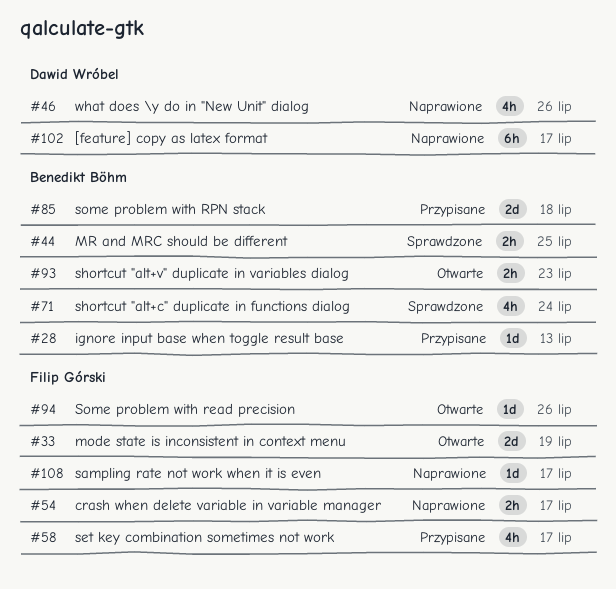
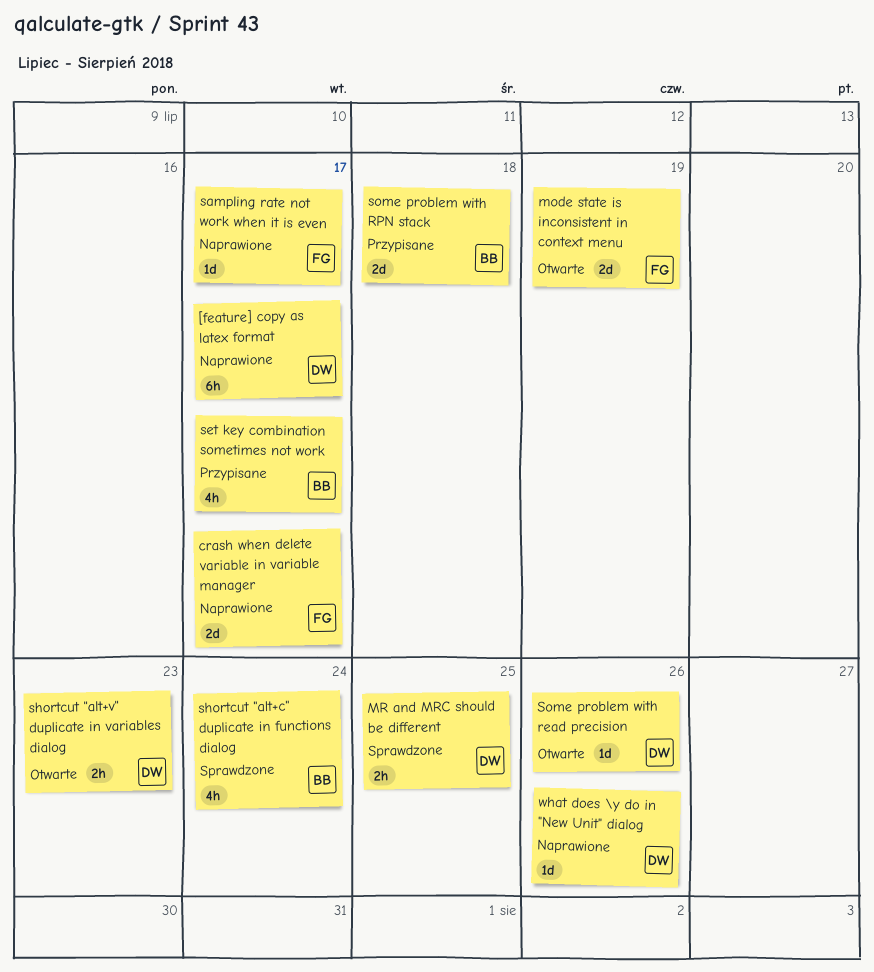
crash when delete variable in variable manager, estimate: 2h -> 2d
ignore input base when toggle result base: present -> none
MR and MRC should be different, owner: Benedikt Böhm -> Dawid Wróbel
set key combination sometimes not work, owner: Filip Górski -> Benedikt Böhm
shortcut "alt+v" duplicate in variables dialog, owner: Benedikt Böhm -> Dawid Wróbel
Some problem with read precision, owner: Filip Górski -> Dawid Wróbel
what does \y do in "New Unit" dialog, estimate: 4h -> 1d

